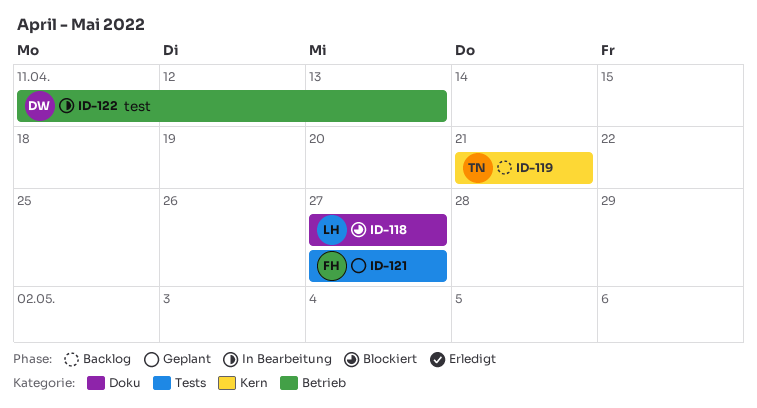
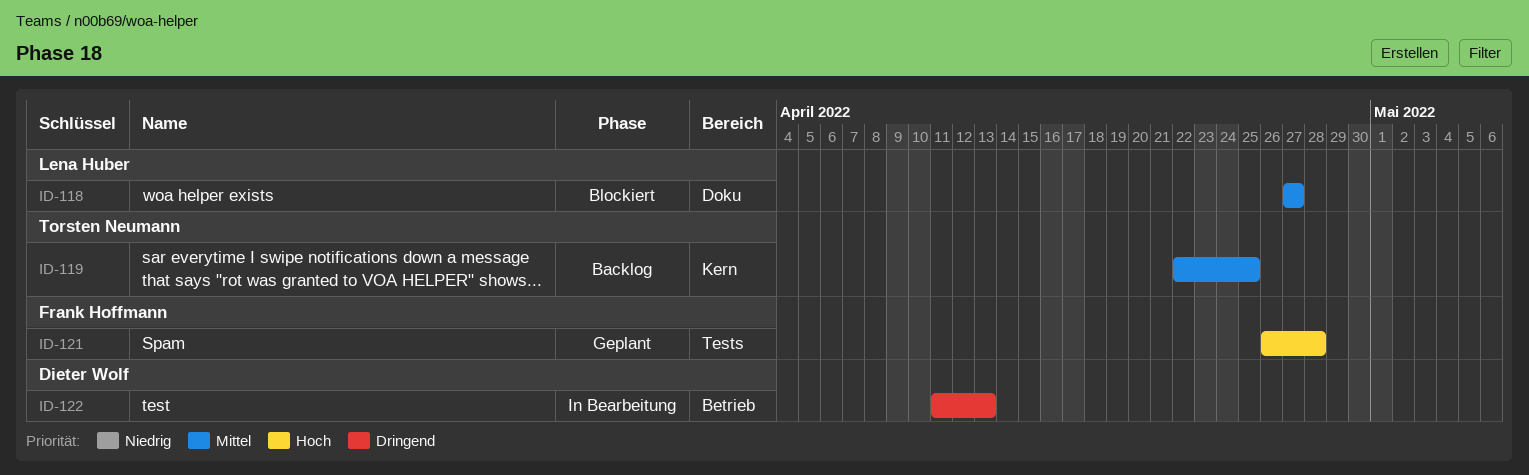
ID-119, start: Apr 21 -> Apr 22
ID-119, due: Apr 21 -> Apr 25
ID-121, start: Apr 27 -> Apr 26
ID-121, due: Apr 27 -> Apr 28

